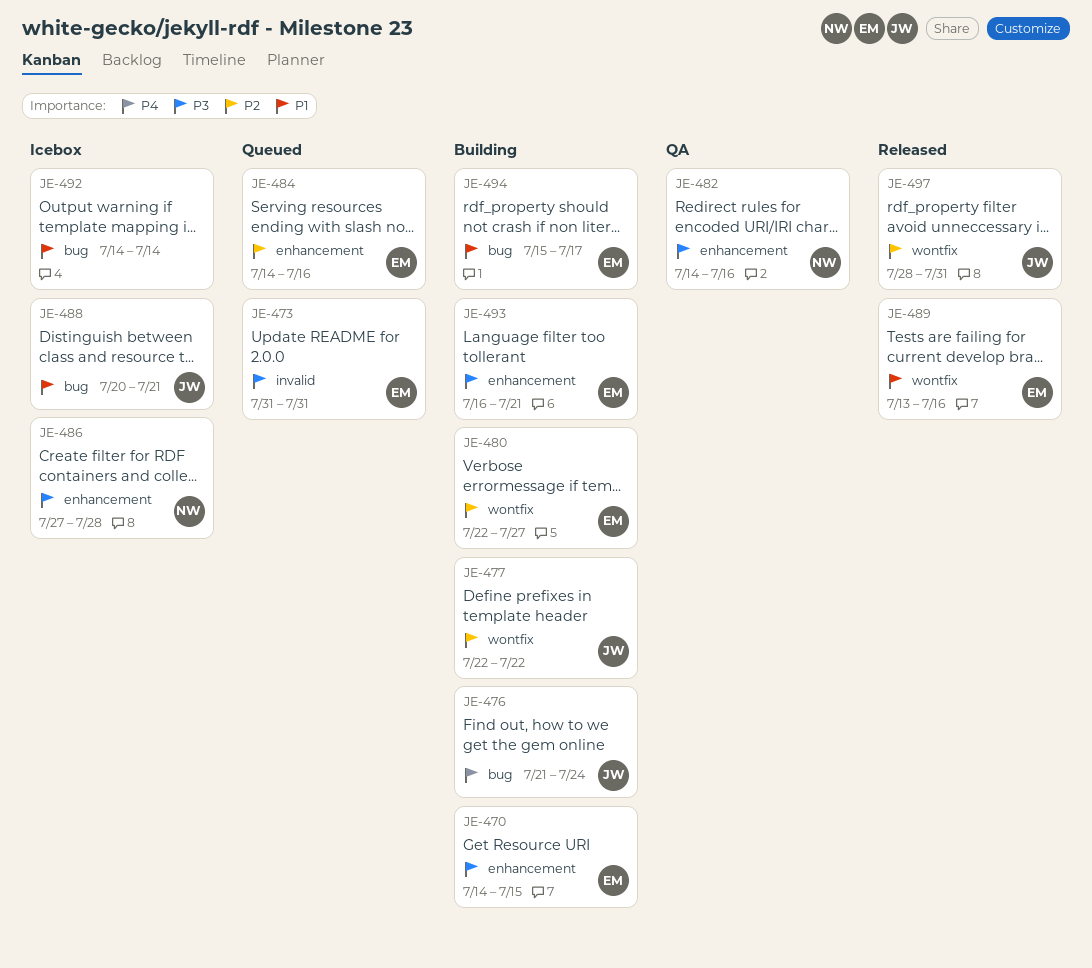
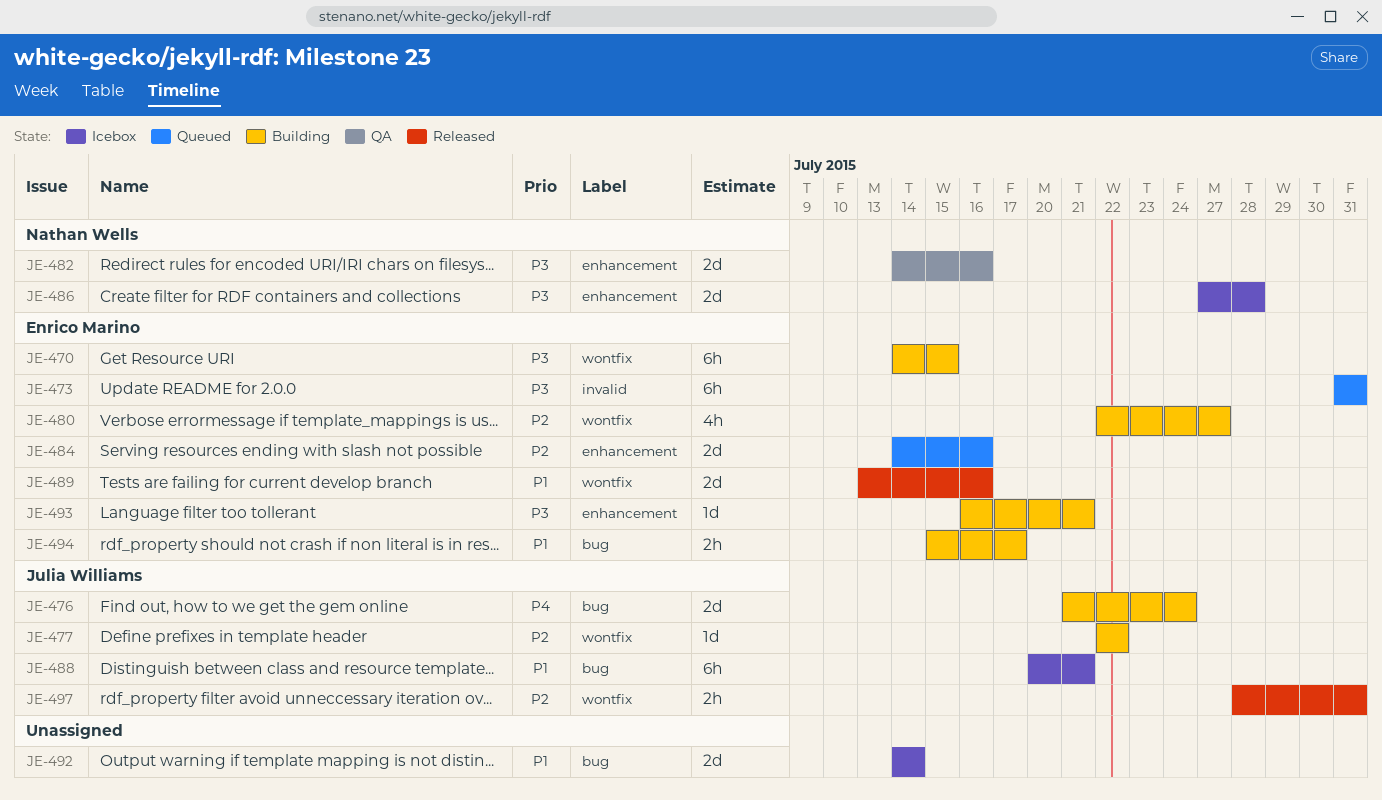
JE-470, label: enhancement -> wontfix

